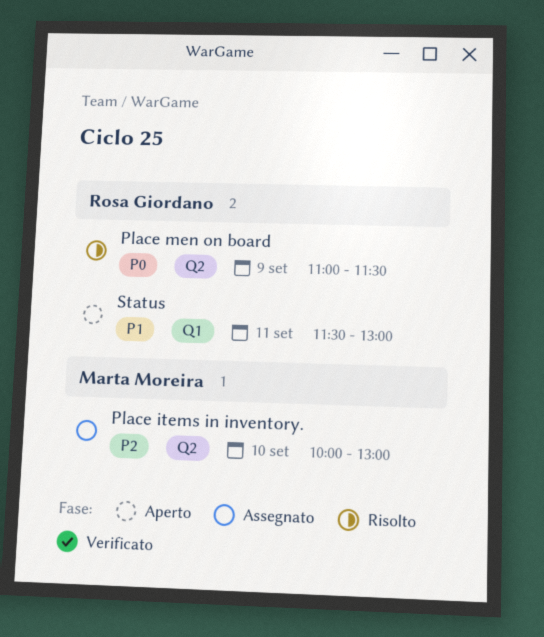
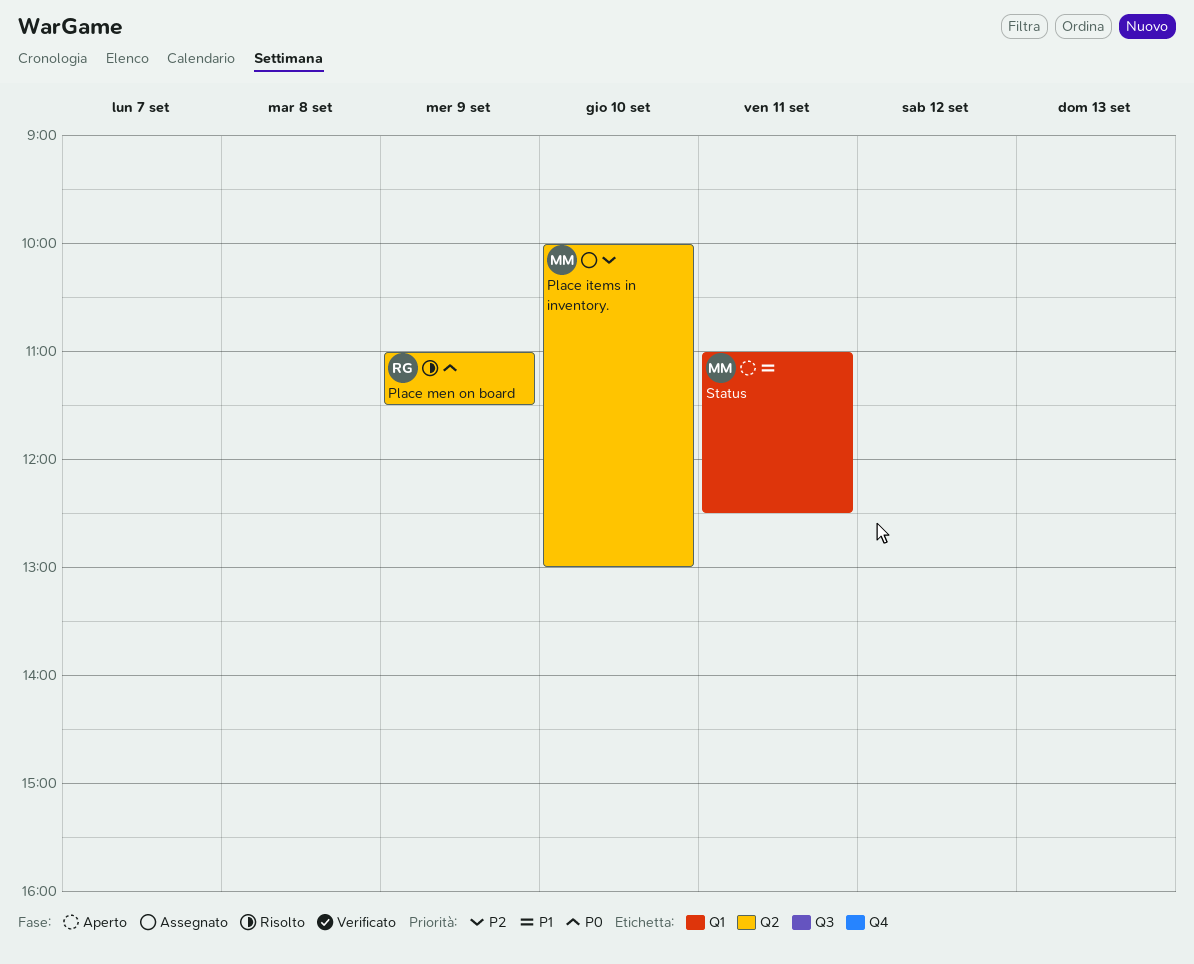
Status, owner: Rosa Giordano -> Marta Moreira
Status, begins: 11:30 -> 11:00
Status, ends: 13:00 -> 12:30

